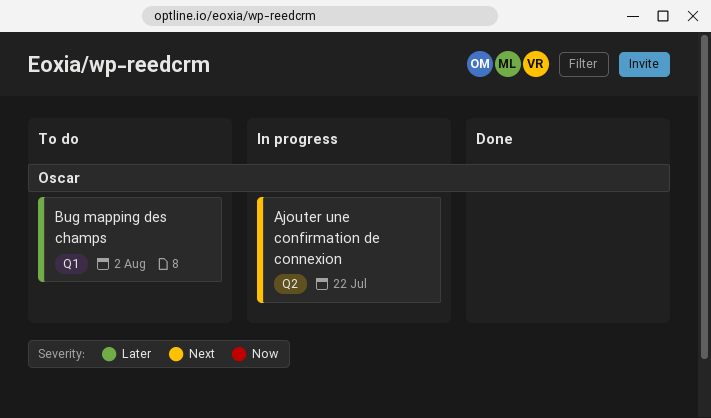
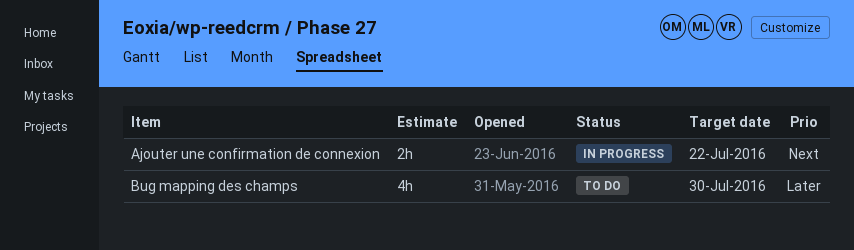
Bug mapping des champs, due: Aug 2 -> Jul 30

